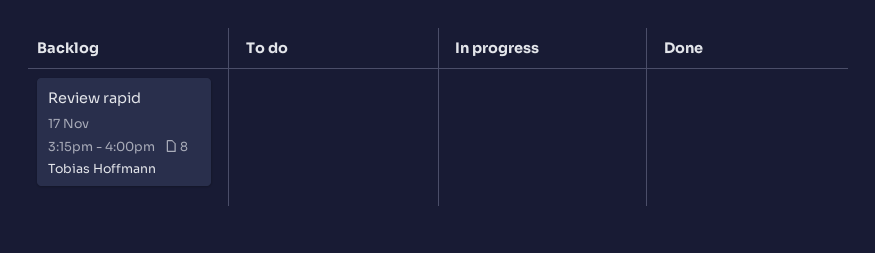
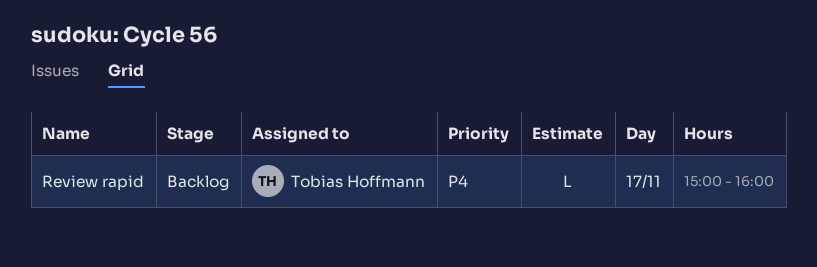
Review rapid, begins: 15:15 -> 15:00

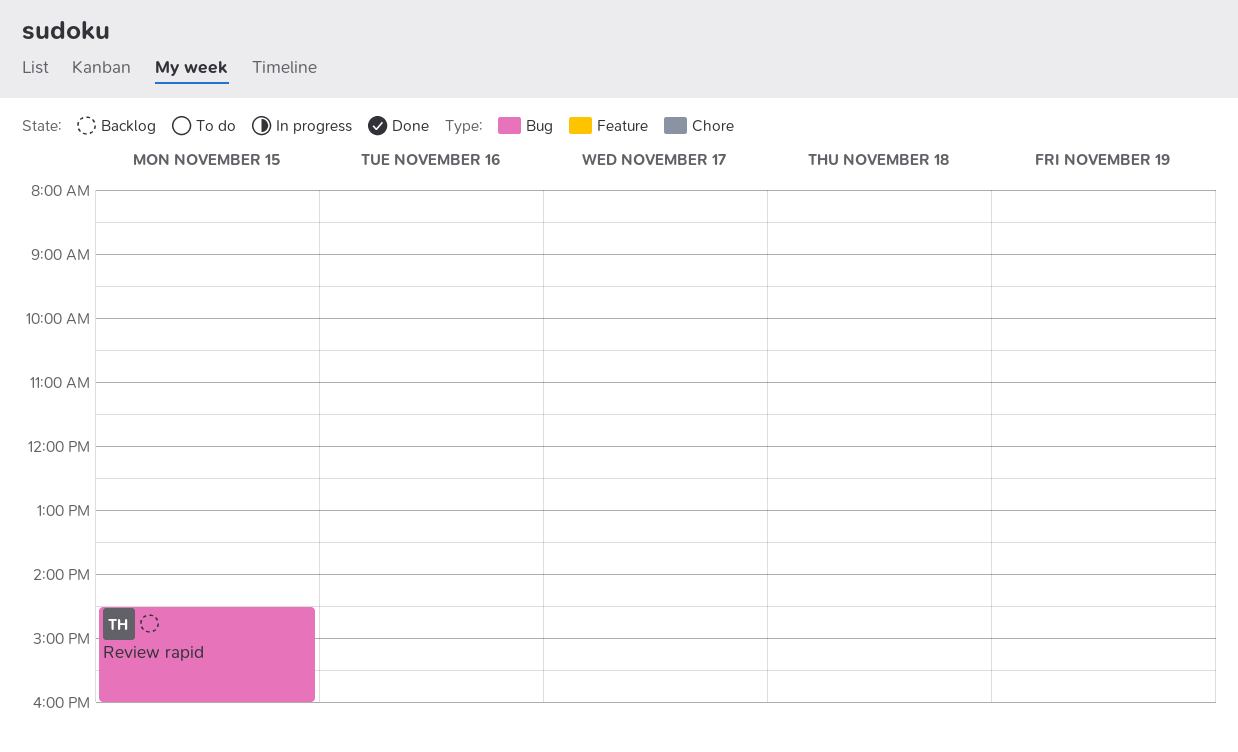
Review rapid, day: Nov 17 -> Nov 15
Review rapid, begins: 15:00 -> 14:30

